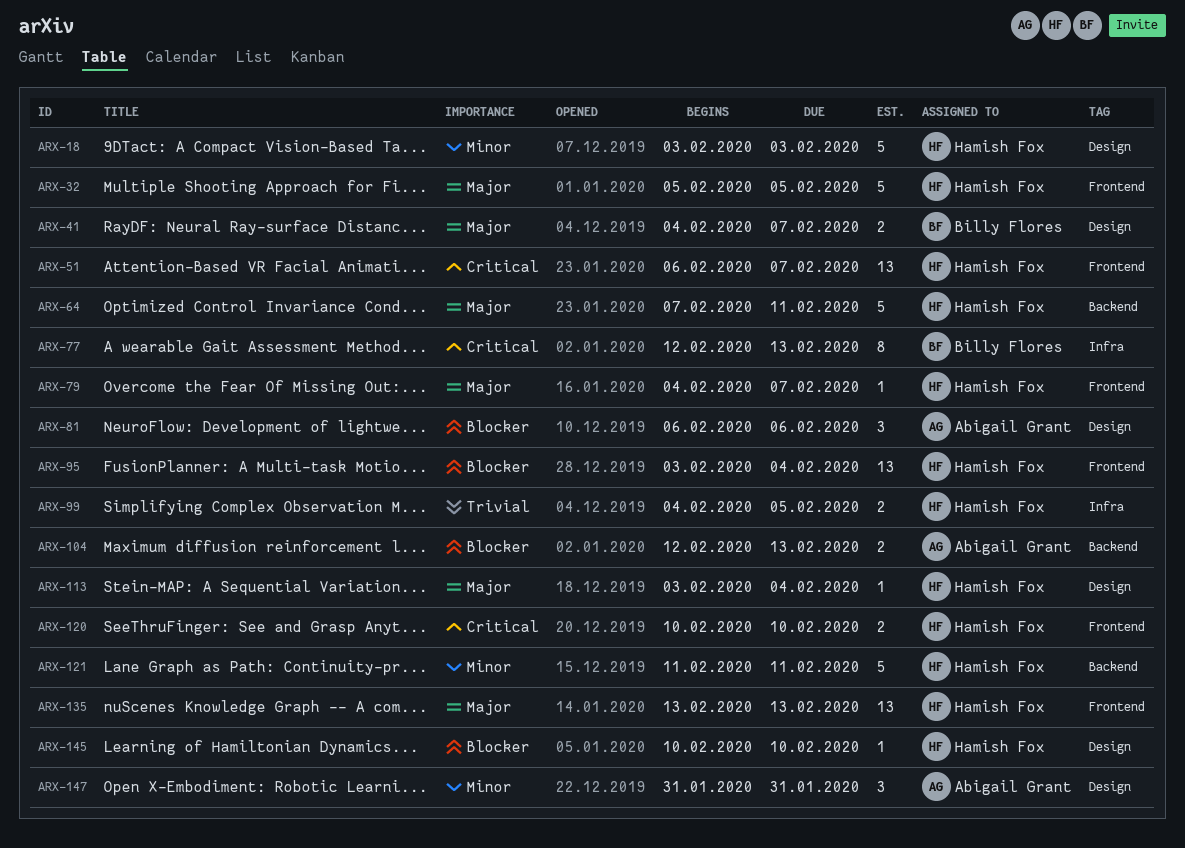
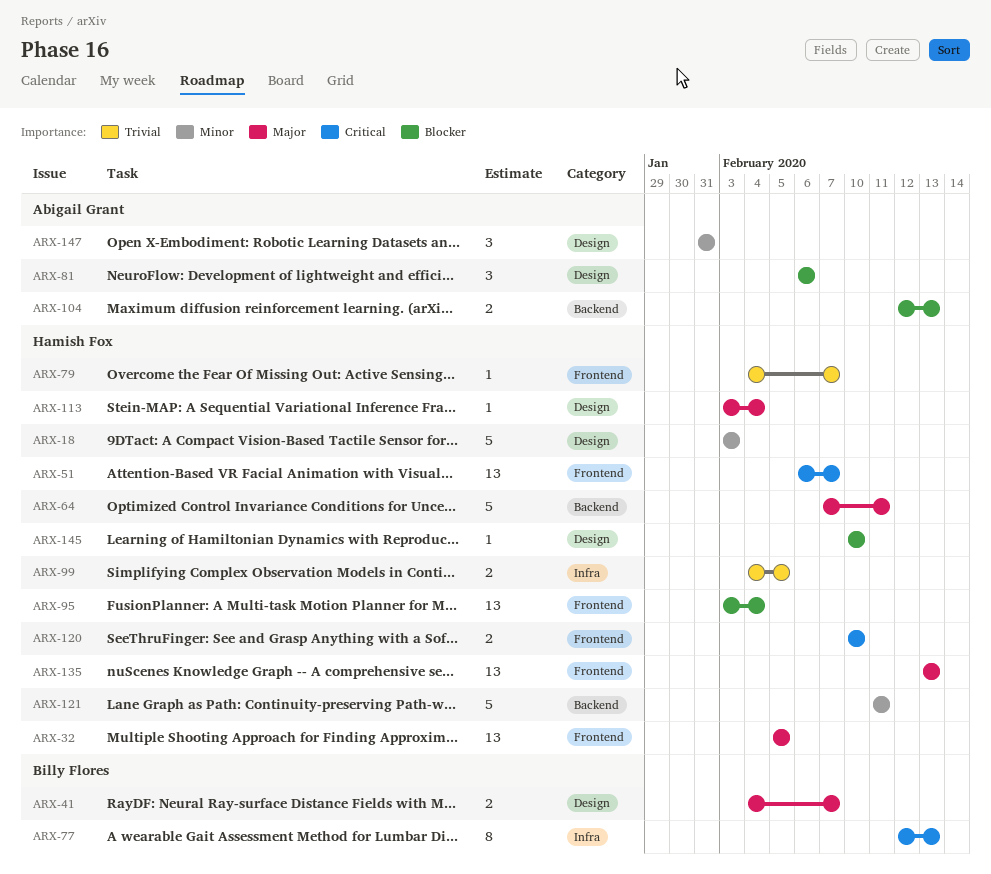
ARX-32, estimate: 5 -> 13
ARX-79, priority: Major -> Trivial

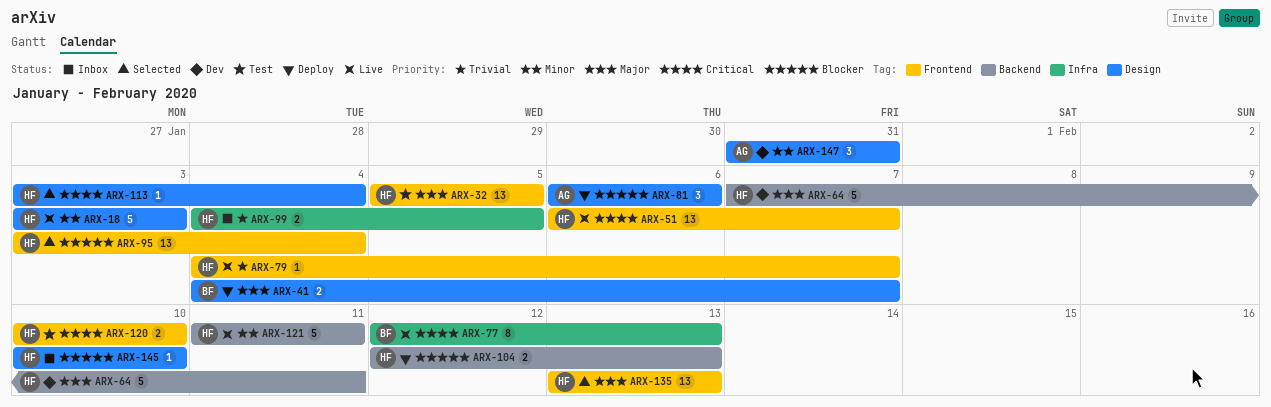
ARX-104, owner: Abigail Grant -> Hamish Fox
ARX-113, priority: Major -> Critical

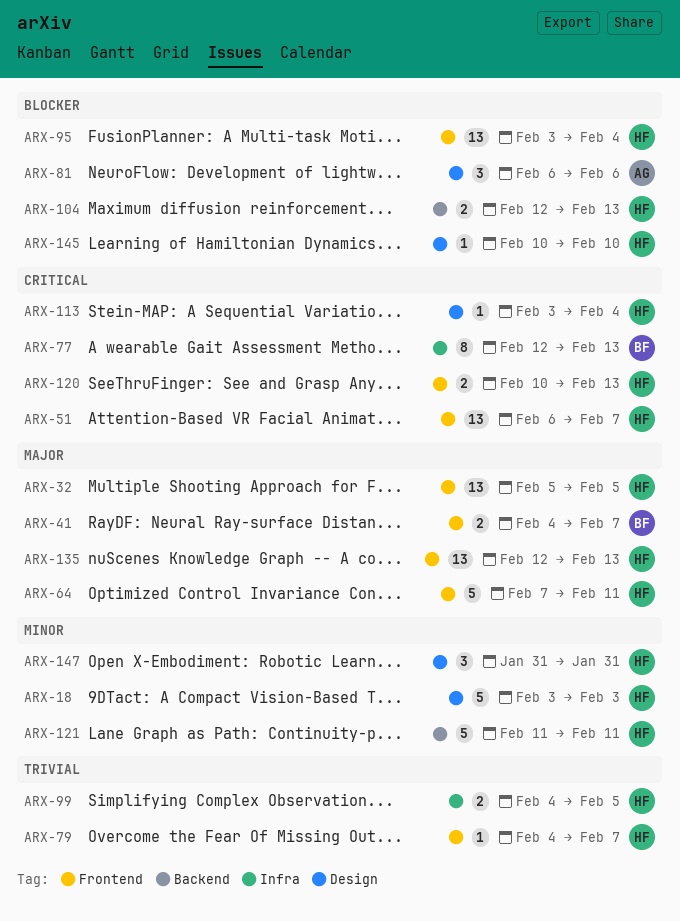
ARX-41, label: Design -> Frontend
ARX-64, label: Backend -> Frontend
ARX-120, due: Feb 10 -> Feb 13
ARX-135, start: Feb 13 -> Feb 12
ARX-147, owner: AG -> HF

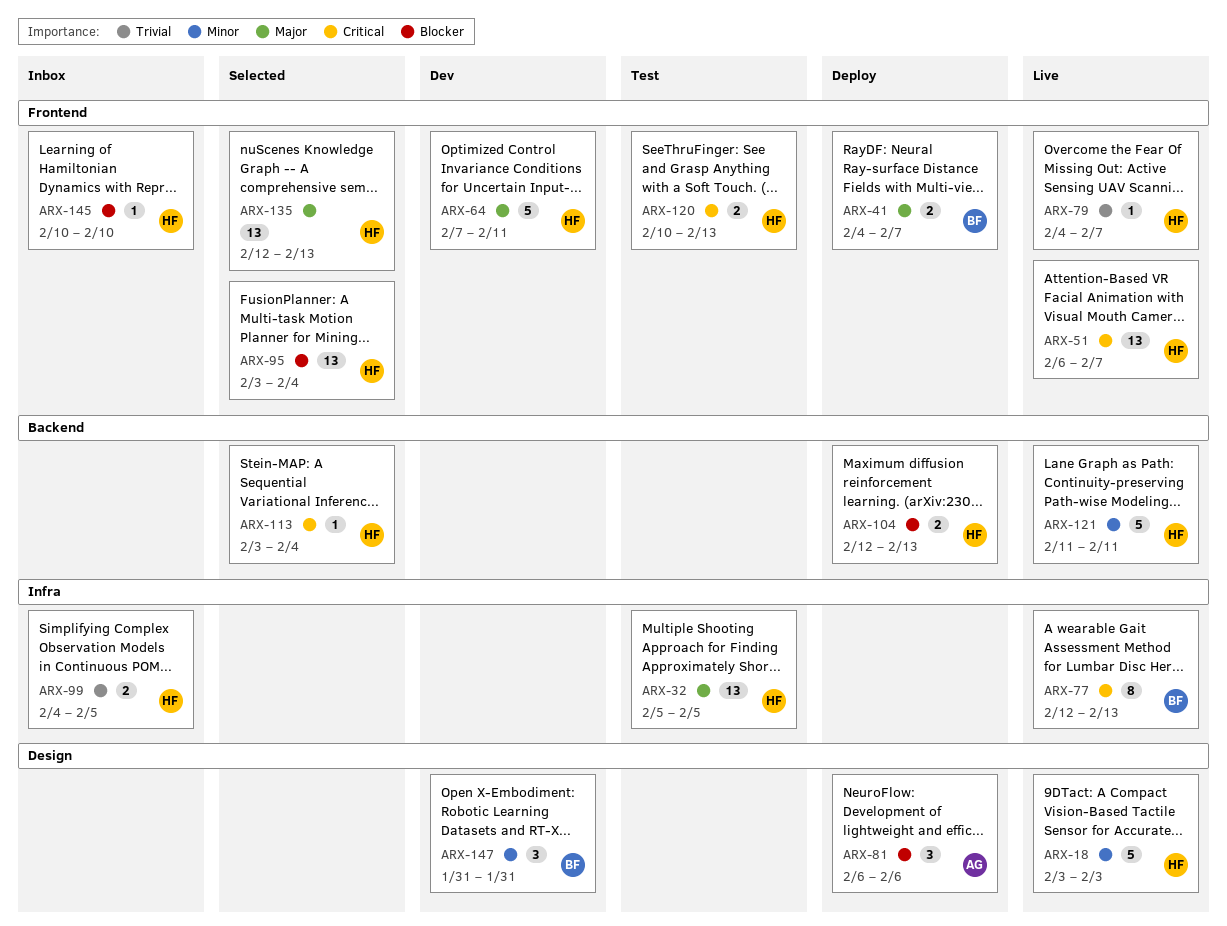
ARX-32, label: Frontend -> Infra
ARX-113, label: Design -> Backend
ARX-145, label: Design -> Frontend
ARX-147, owner: HF -> BF

